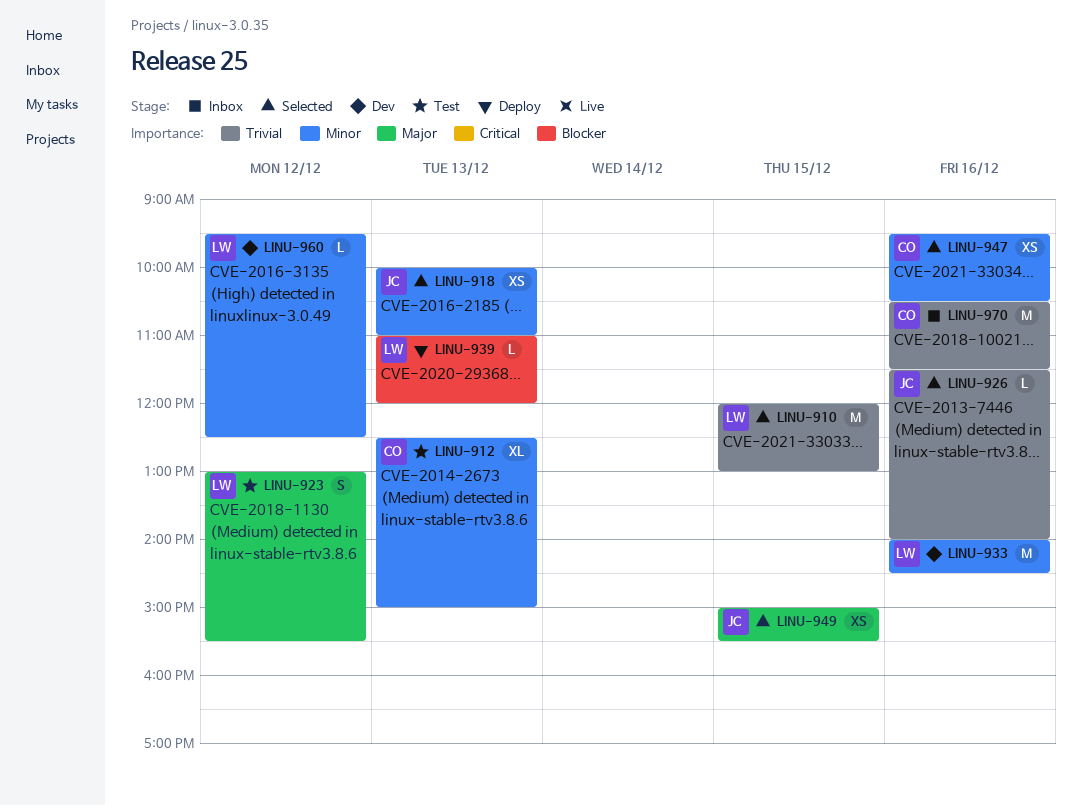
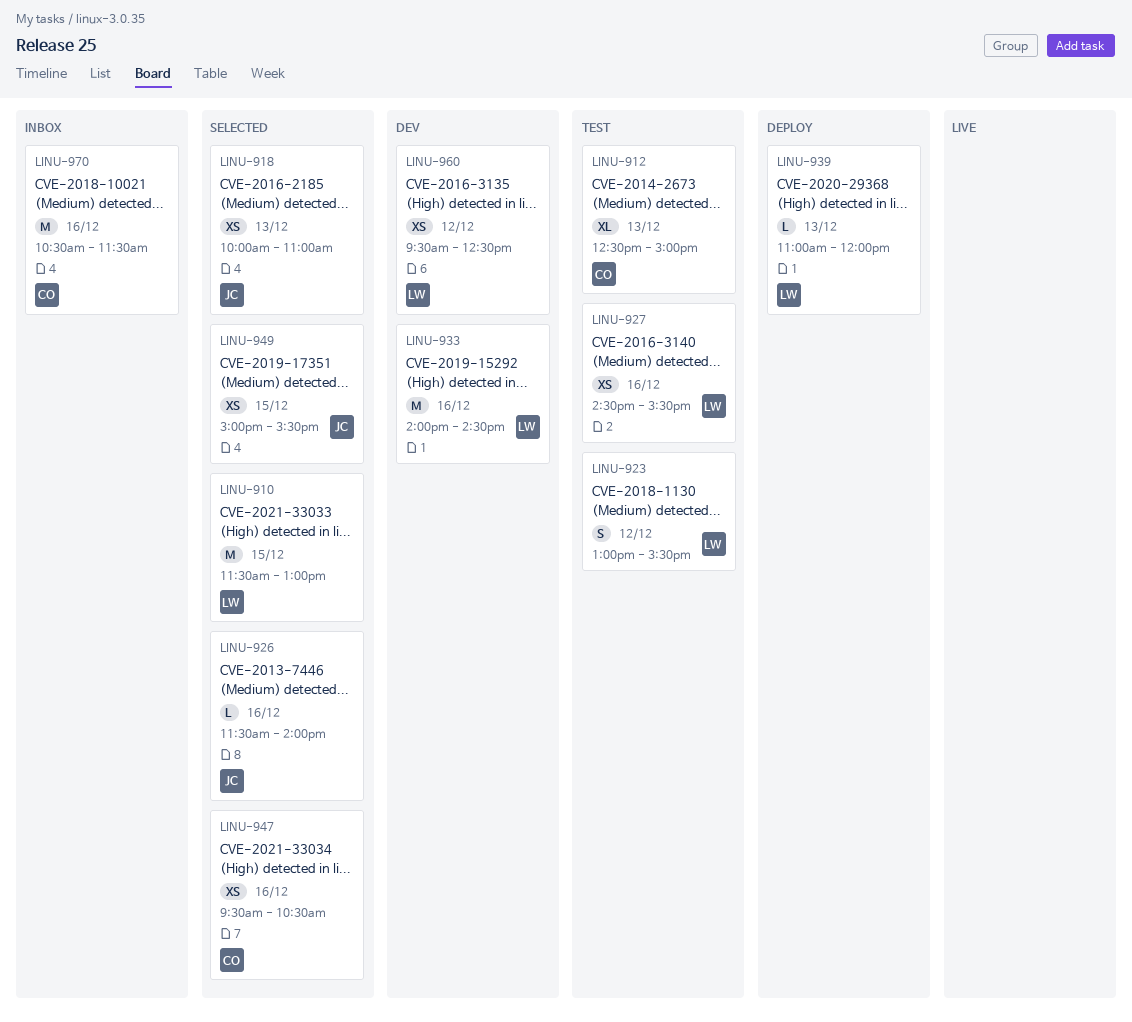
LINU-910, begins: 12:00 -> 11:30
LINU-927: none -> present
LINU-960, estimate: L -> XS

